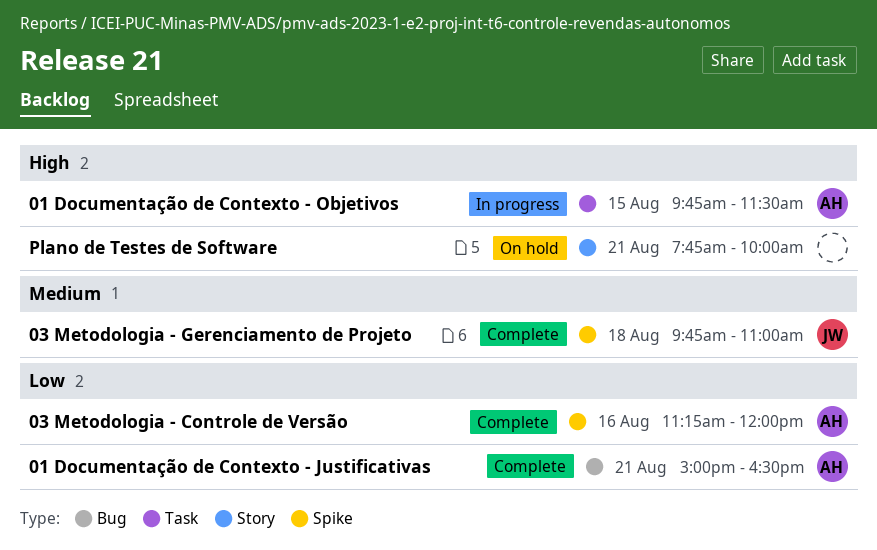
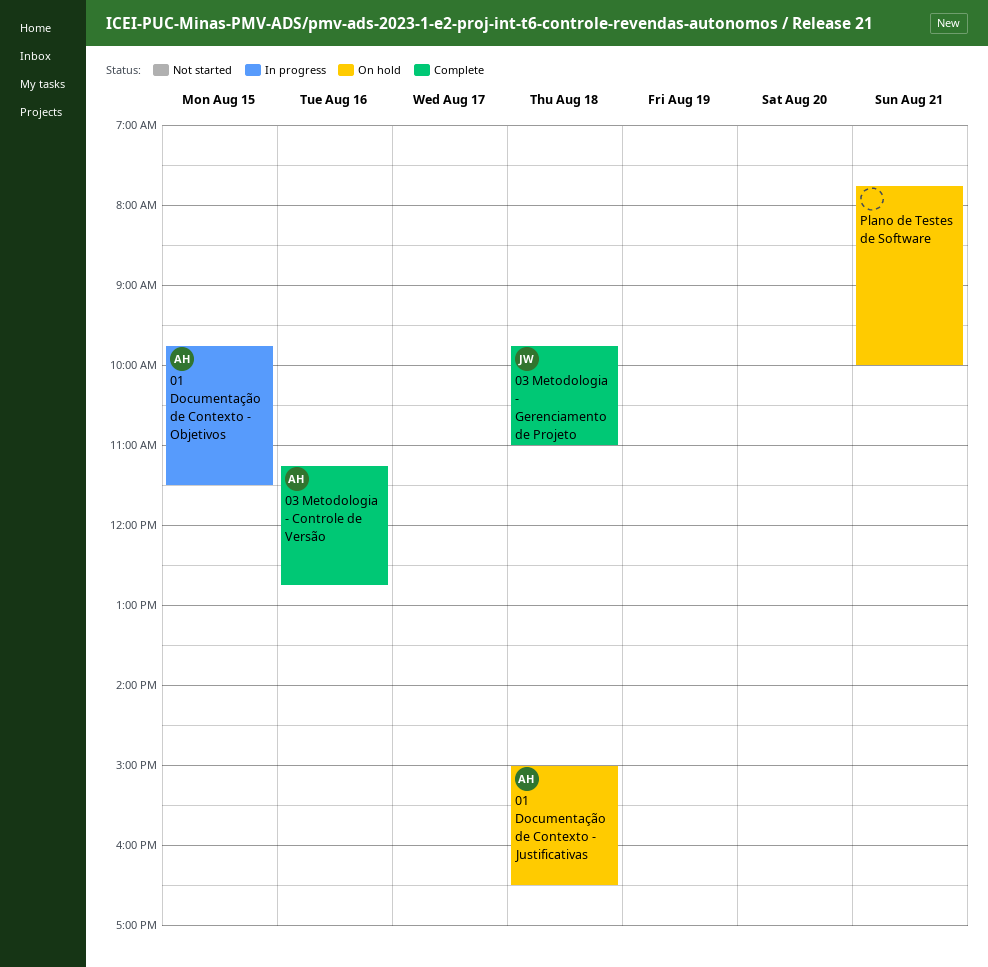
01 Documentação de Contexto - Justificativas, status: Complete -> On hold
01 Documentação de Contexto - Justificativas, day: Aug 21 -> Aug 18
03 Metodologia - Controle de Versão, ends: 12:00 -> 12:45

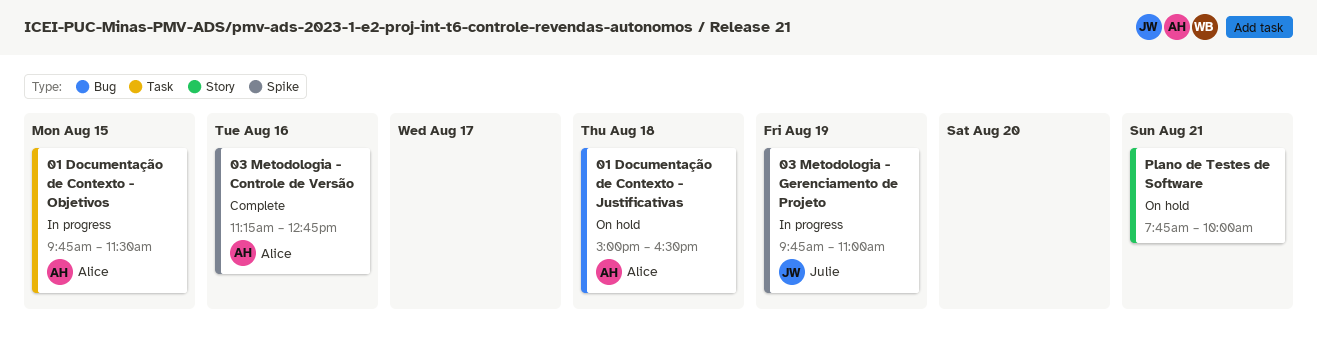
03 Metodologia - Gerenciamento de Projeto, status: Complete -> In progress
03 Metodologia - Gerenciamento de Projeto, day: Aug 18 -> Aug 19

